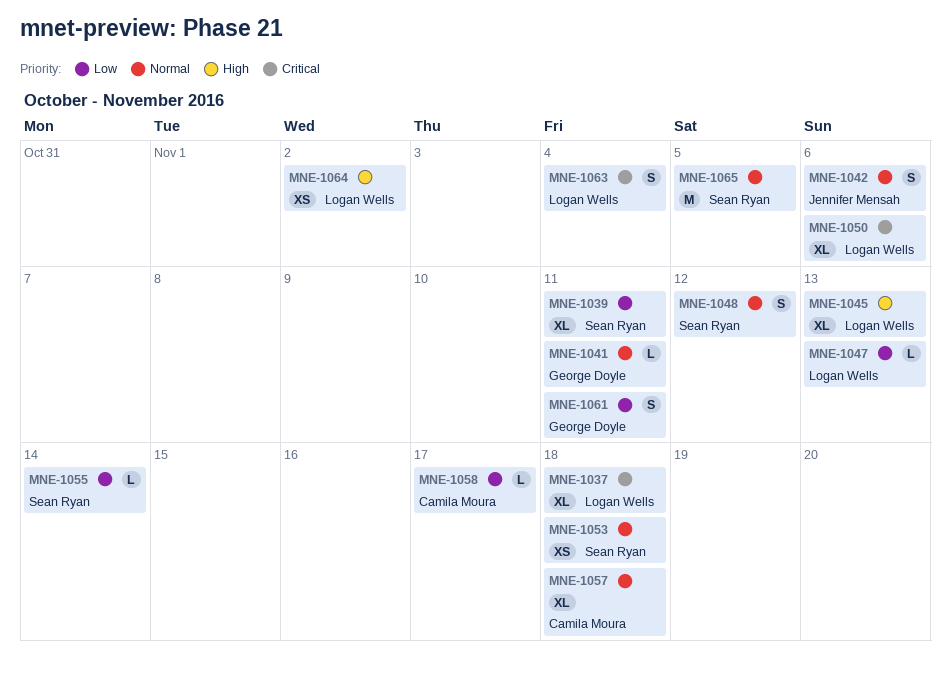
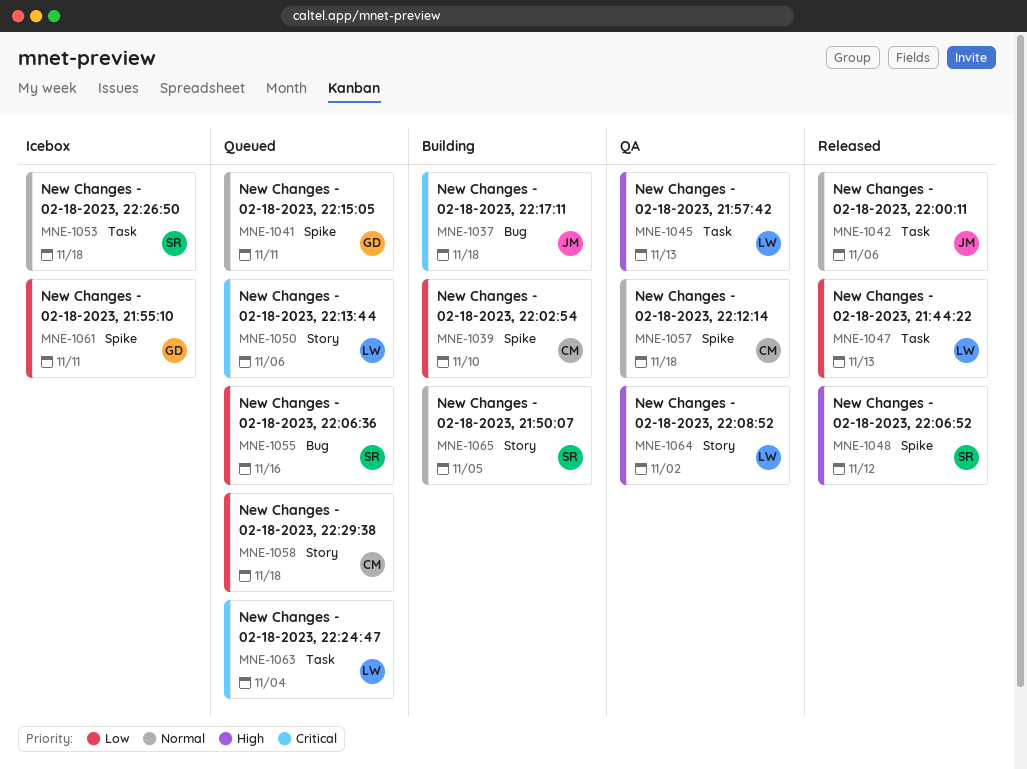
MNE-1037, owner: Logan Wells -> Jennifer Mensah
MNE-1039, owner: Sean Ryan -> Camila Moura
MNE-1039, due: Nov 11 -> Nov 10
MNE-1048, priority: Normal -> High
MNE-1055, due: Nov 14 -> Nov 16
MNE-1058, due: Nov 17 -> Nov 18

